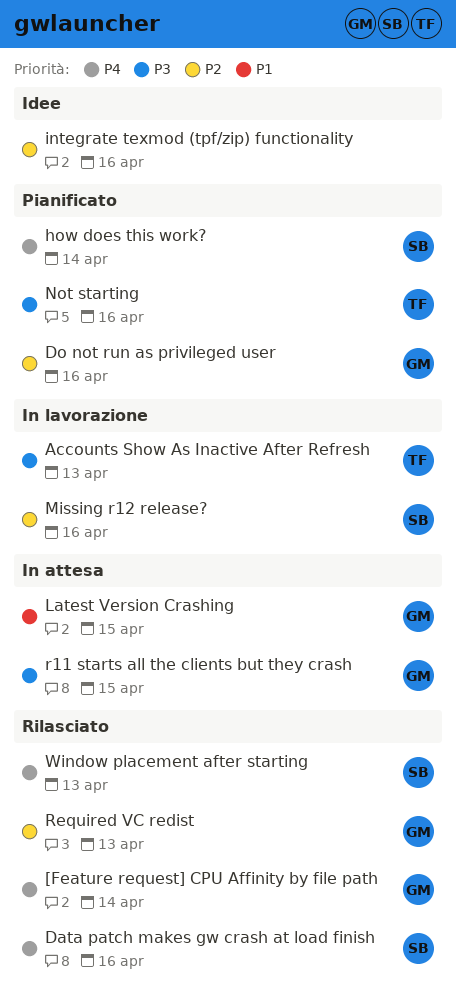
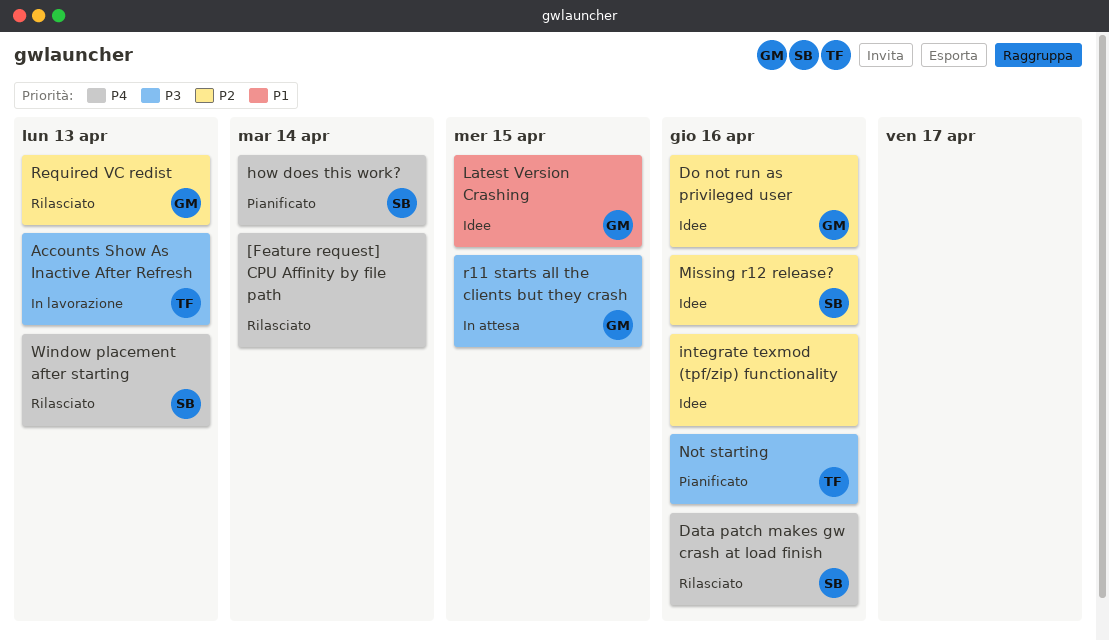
[Feature request] CPU Affinity by file path, owner: GM -> none
Do not run as privileged user, status: Pianificato -> Idee
Latest Version Crashing, status: In attesa -> Idee
Missing r12 release?, status: In lavorazione -> Idee

